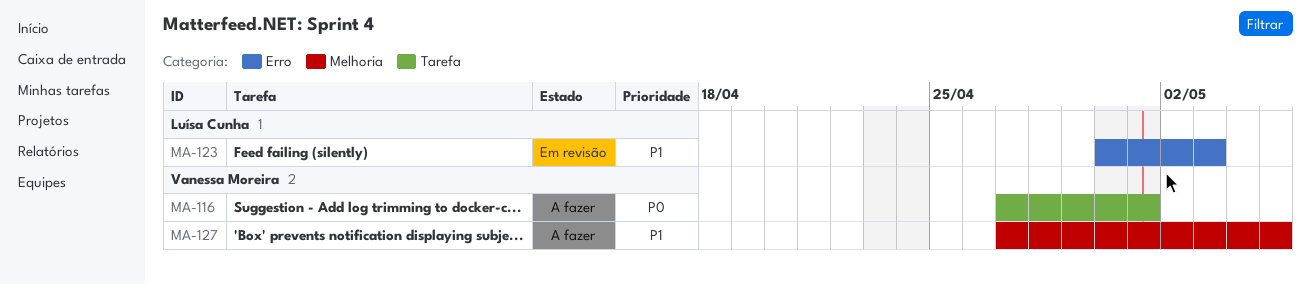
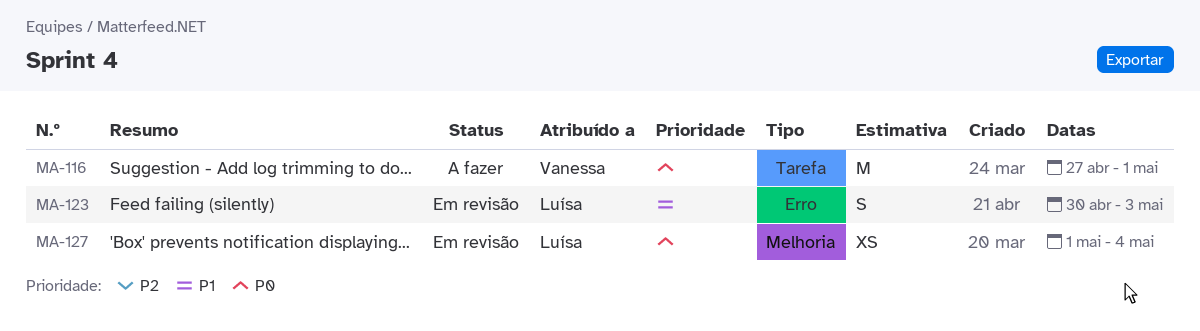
MA-127, status: A fazer -> Em revisão
MA-127, owner: Vanessa Moreira -> Luísa Cunha
MA-127, priority: P1 -> P0
MA-127, start: Apr 27 -> May 1
MA-127, due: May 5 -> May 4

